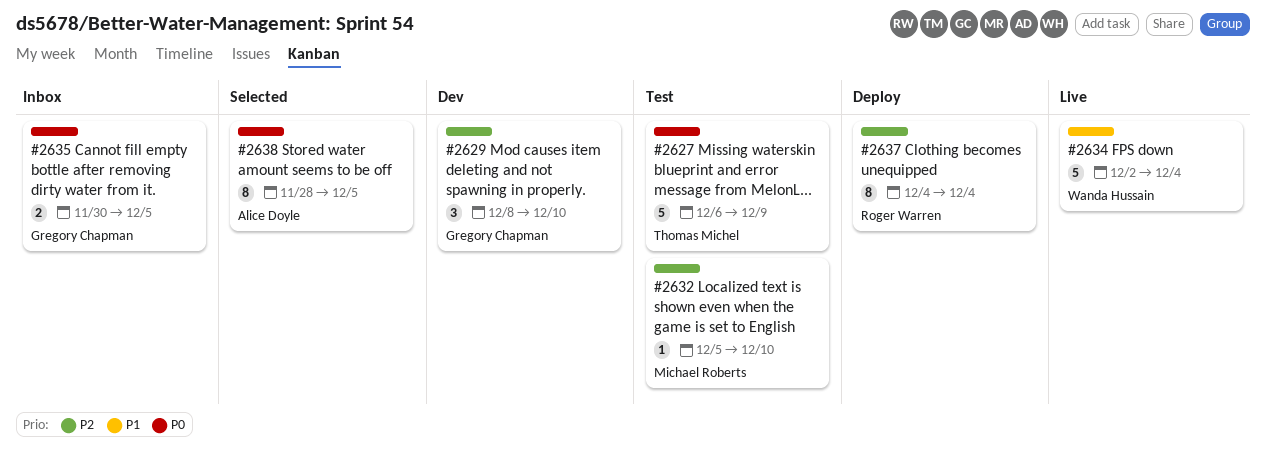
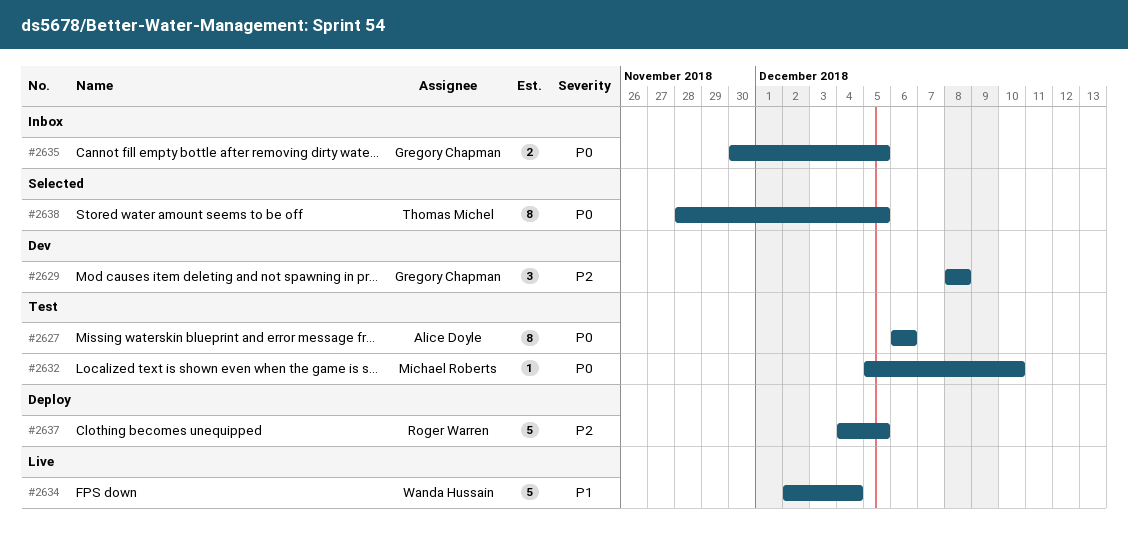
#2627, owner: Thomas Michel -> Alice Doyle
#2627, estimate: 5 -> 8
#2627, due: Dec 9 -> Dec 6
#2629, due: Dec 10 -> Dec 8
#2632, priority: P2 -> P0
#2637, estimate: 8 -> 5
#2637, due: Dec 4 -> Dec 5
#2638, owner: Alice Doyle -> Thomas Michel

